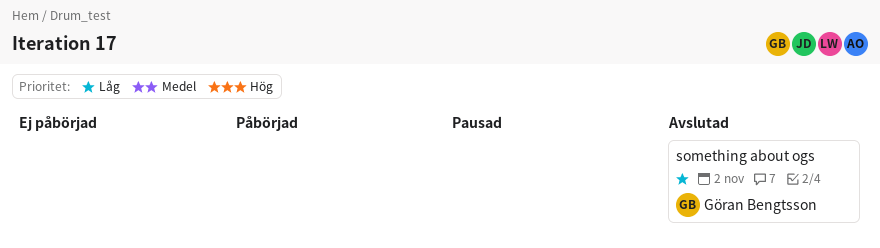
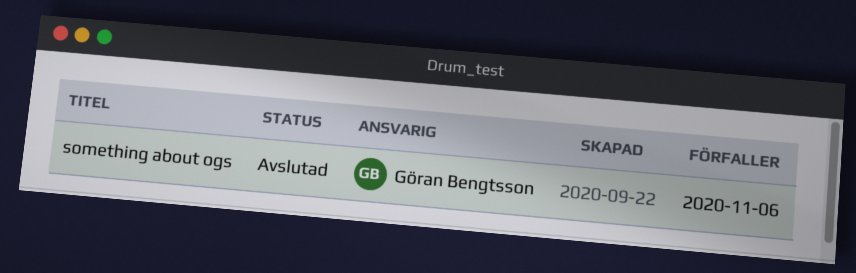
something about ogs, due: Nov 2 -> Nov 6

